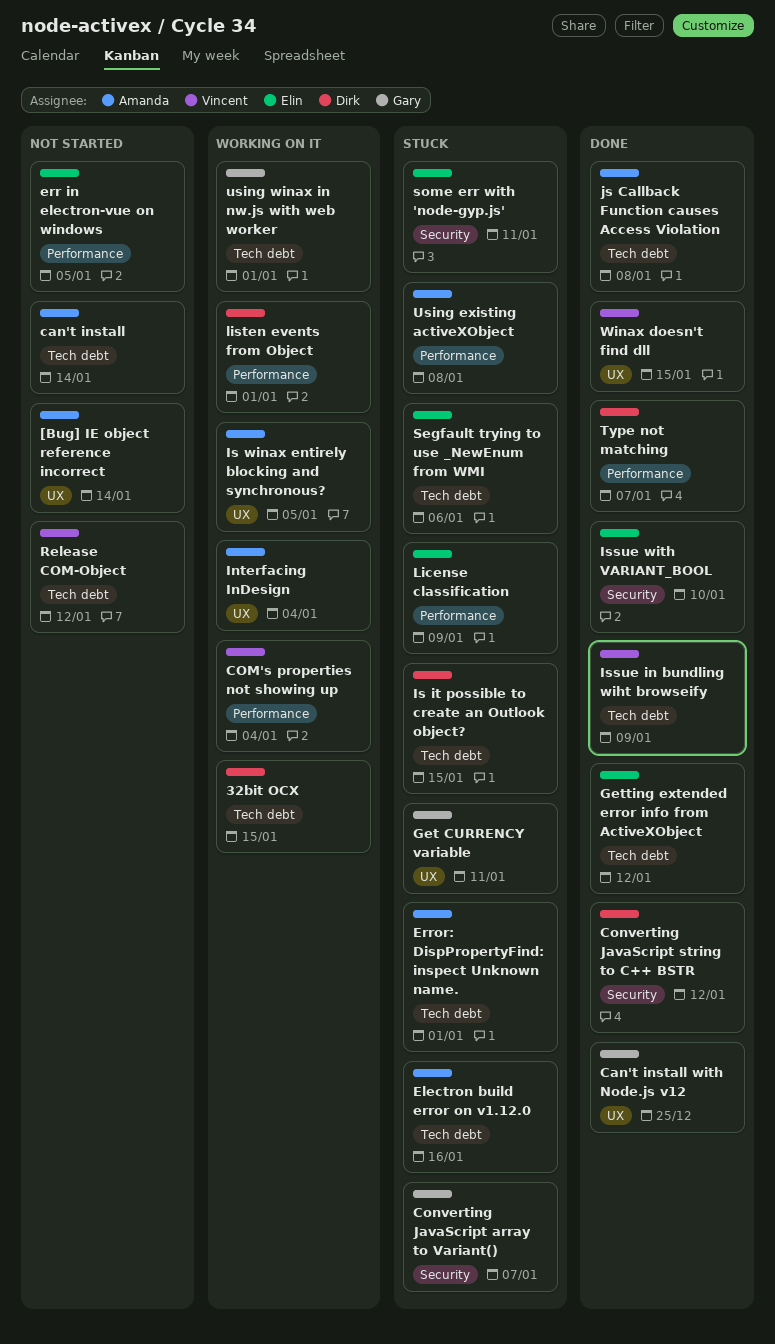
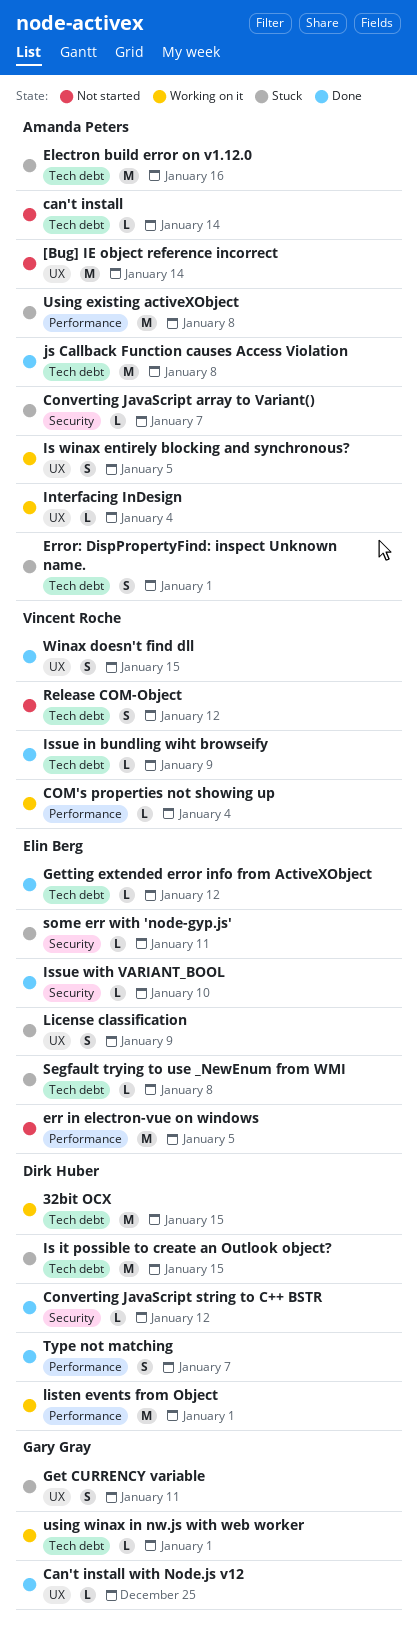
Converting JavaScript array to Variant(), owner: Gary Gray -> Amanda Peters
License classification, label: Performance -> UX
Segfault trying to use _NewEnum from WMI, due: Jan 6 -> Jan 8

